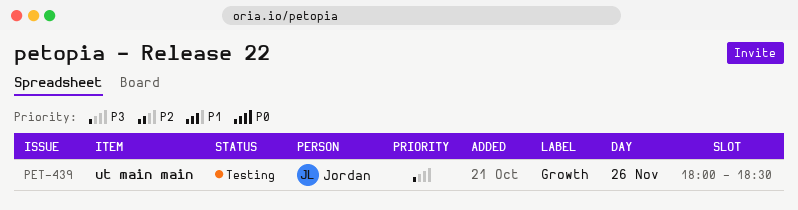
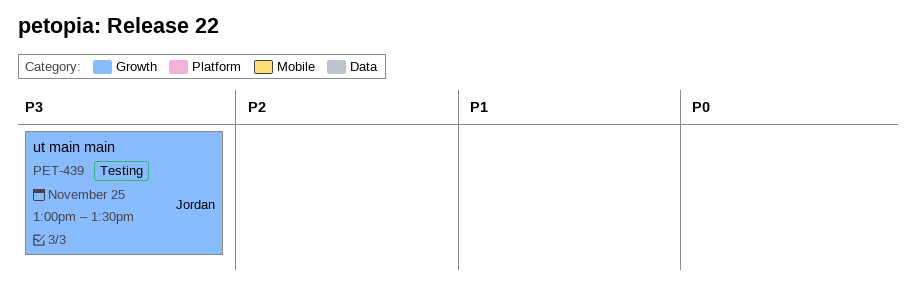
PET-439, day: Nov 26 -> Nov 25
PET-439, begins: 18:00 -> 13:00
PET-439, ends: 18:30 -> 13:30

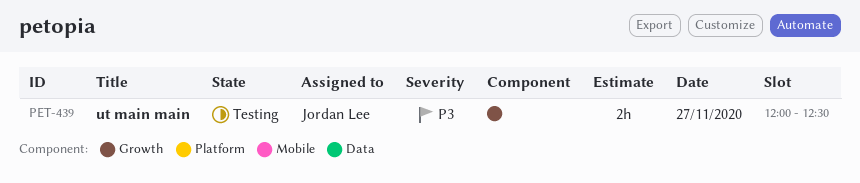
PET-439, day: Nov 25 -> Nov 27
PET-439, begins: 13:00 -> 12:00
PET-439, ends: 13:30 -> 12:30

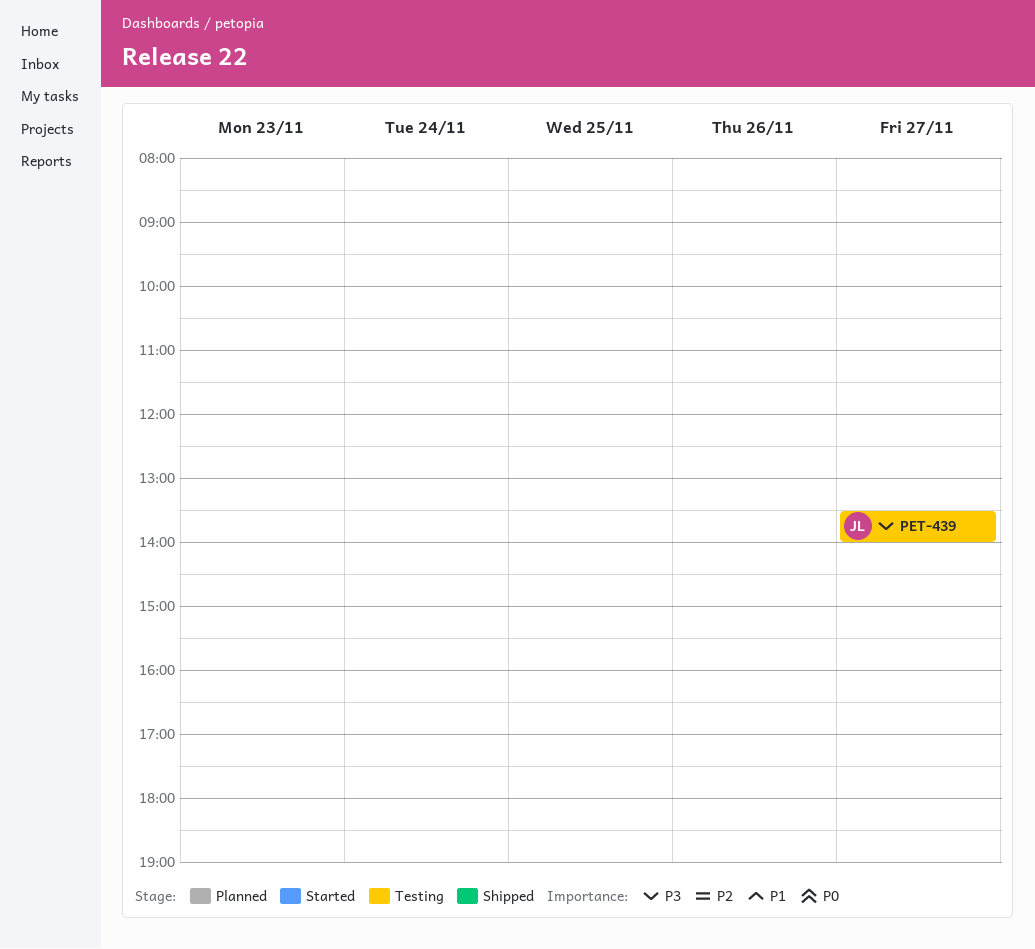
PET-439, begins: 12:00 -> 13:30
PET-439, ends: 12:30 -> 14:00

